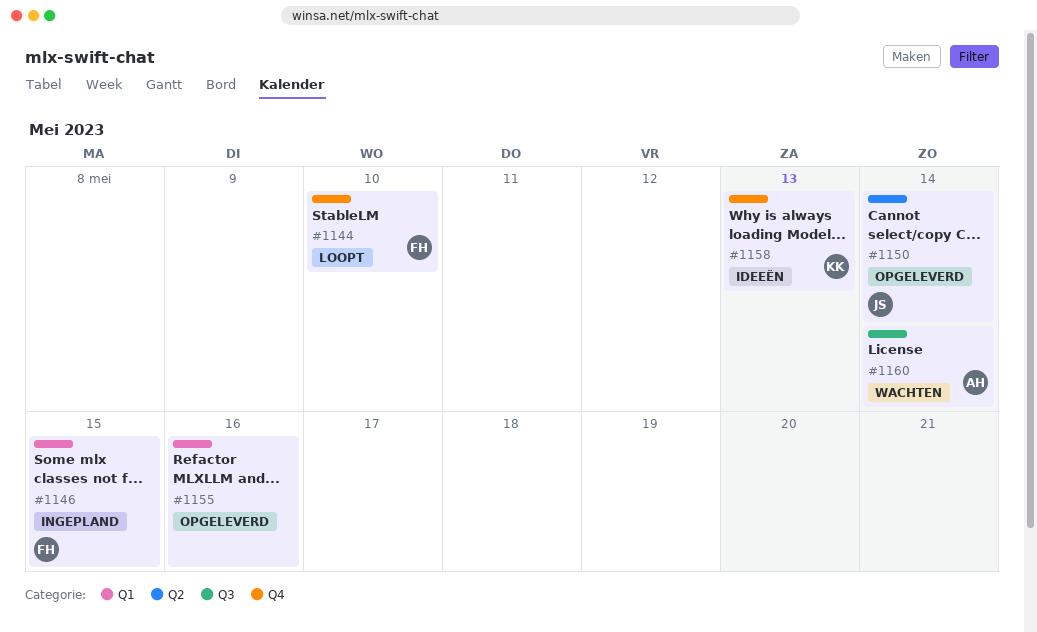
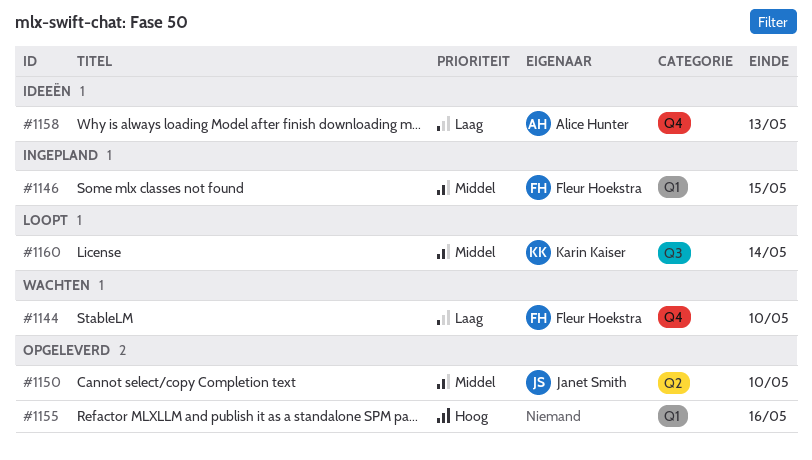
#1144, status: Loopt -> Wachten
#1150, due: May 14 -> May 10
#1158, owner: Karin Kaiser -> Alice Hunter
#1160, status: Wachten -> Loopt
#1160, owner: Alice Hunter -> Karin Kaiser

